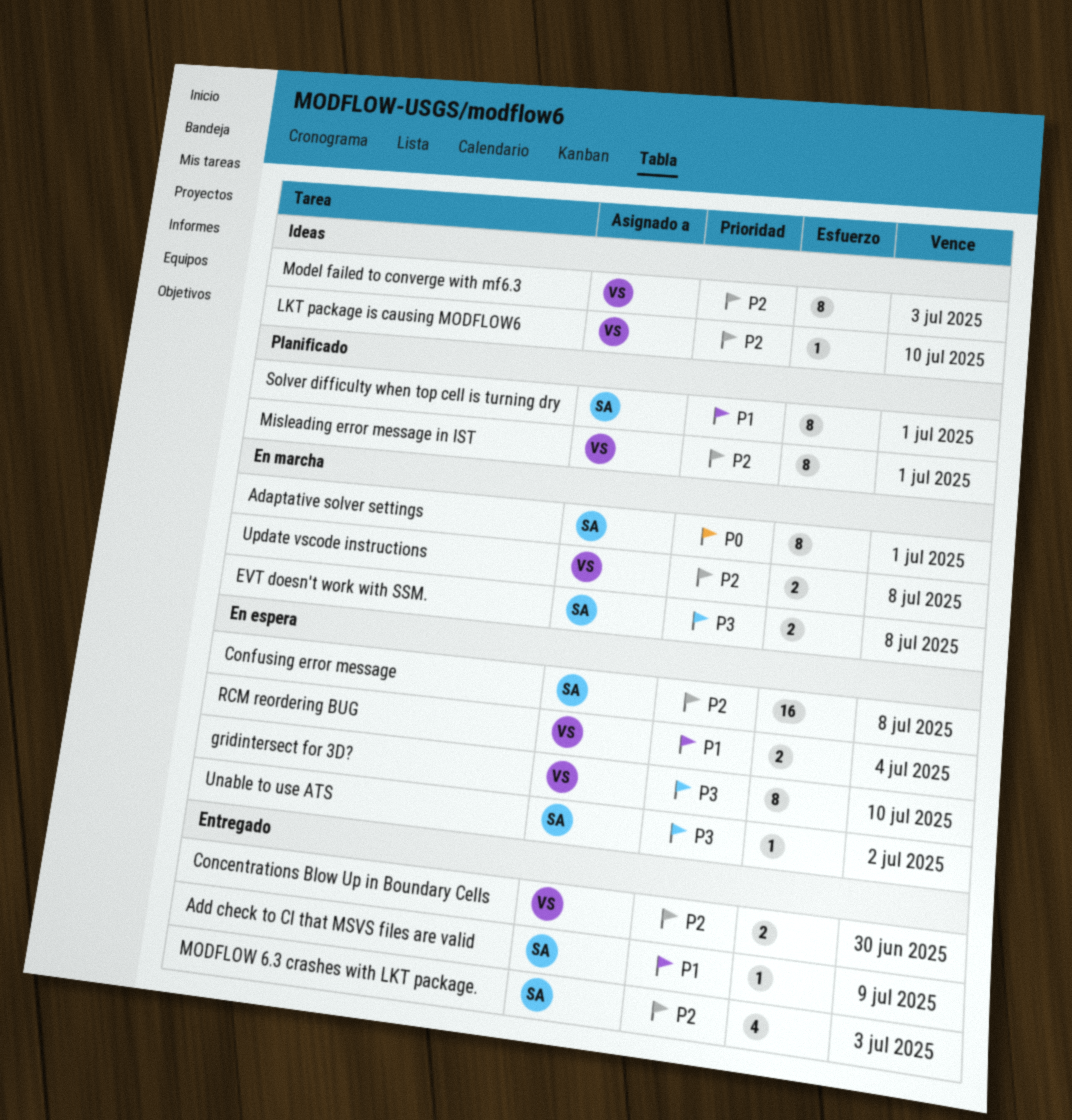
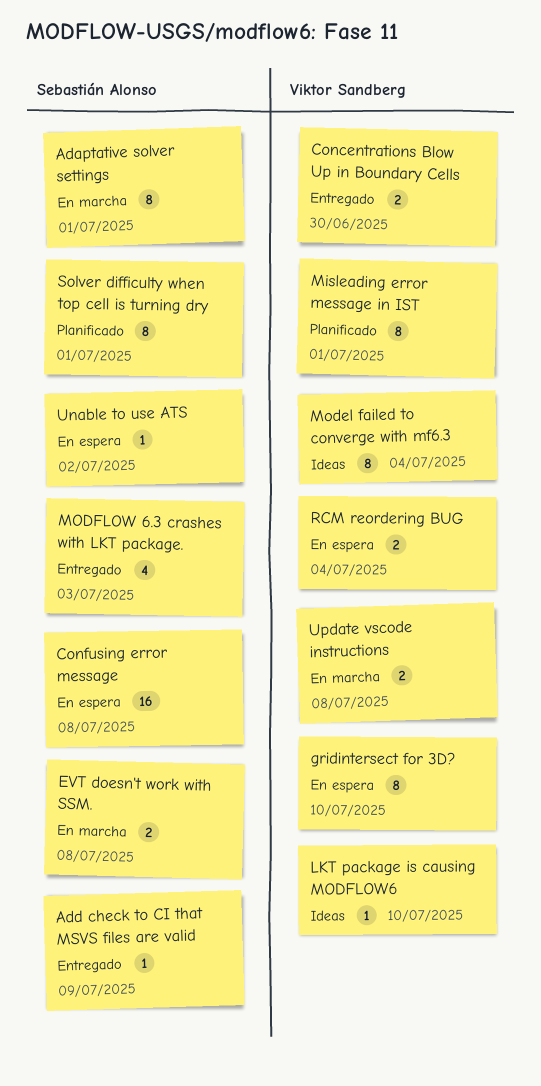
Model failed to converge with mf6.3, due: Jul 3 -> Jul 4

